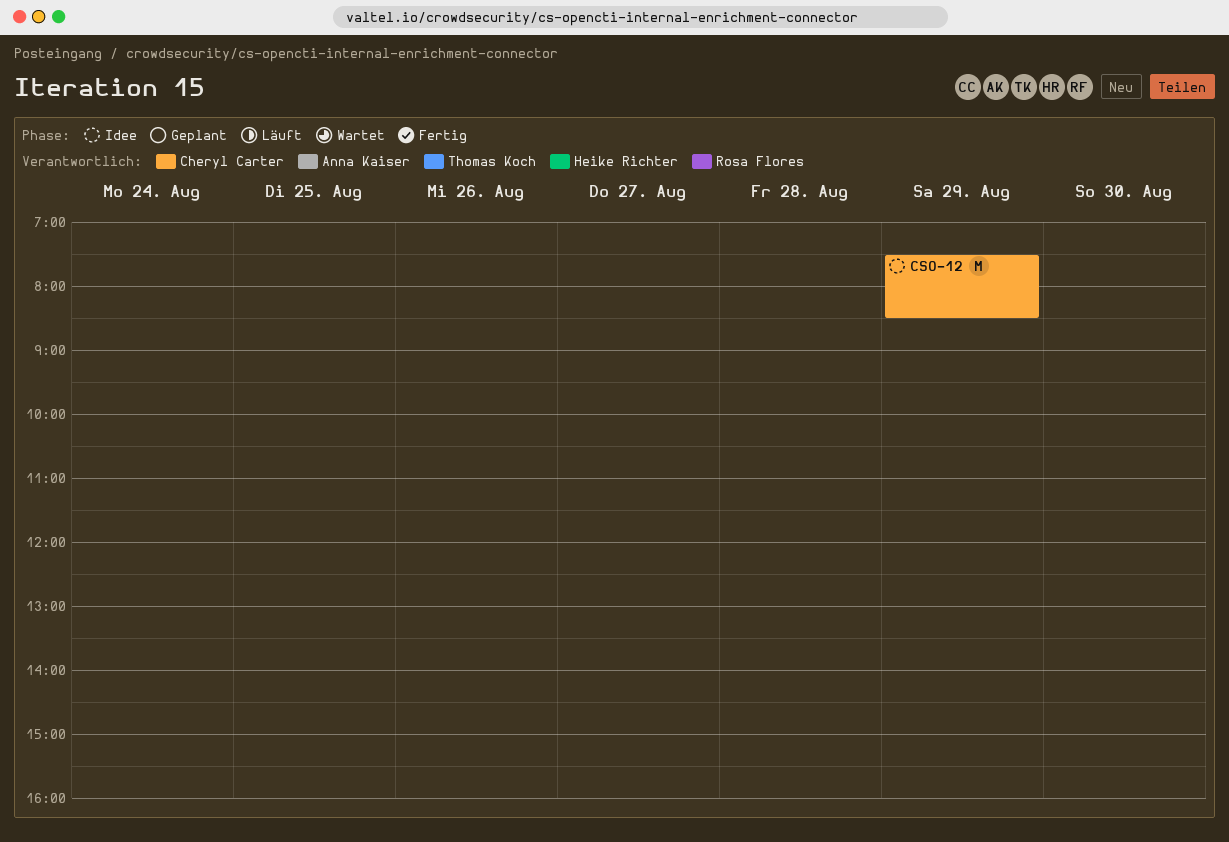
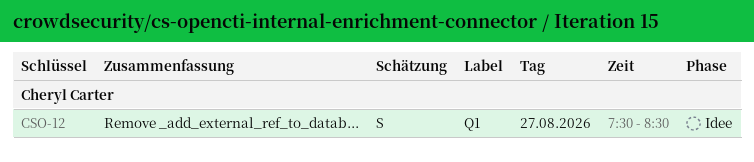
CSO-12, estimate: M -> S
CSO-12, day: Aug 29 -> Aug 27

